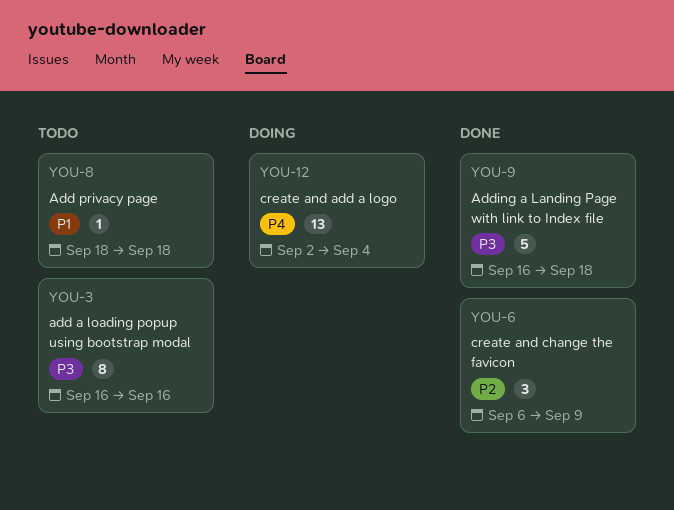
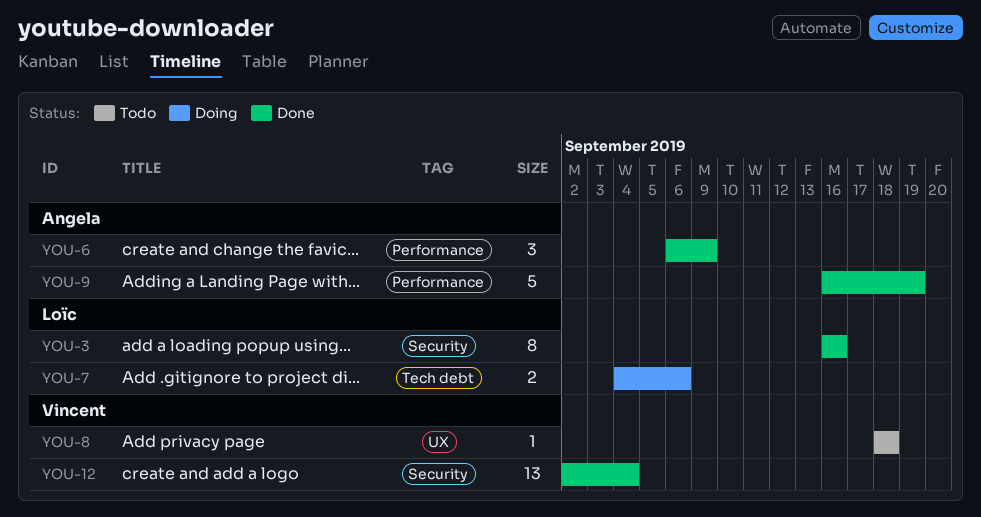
YOU-3, status: Todo -> Done
YOU-7: none -> present
YOU-9, due: Sep 18 -> Sep 19
YOU-12, status: Doing -> Done

